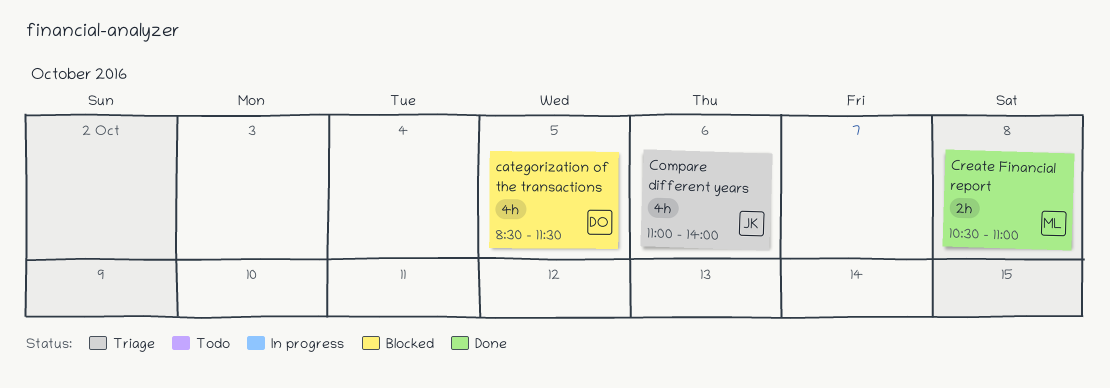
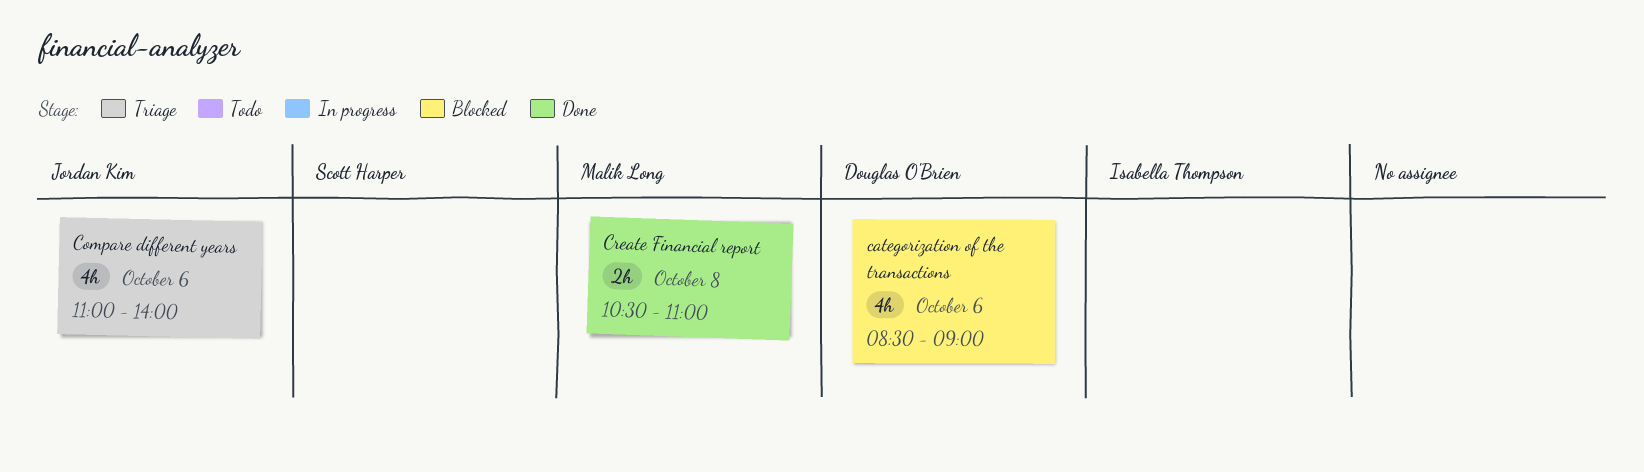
categorization of the transactions, day: Oct 5 -> Oct 6
categorization of the transactions, ends: 11:30 -> 09:00

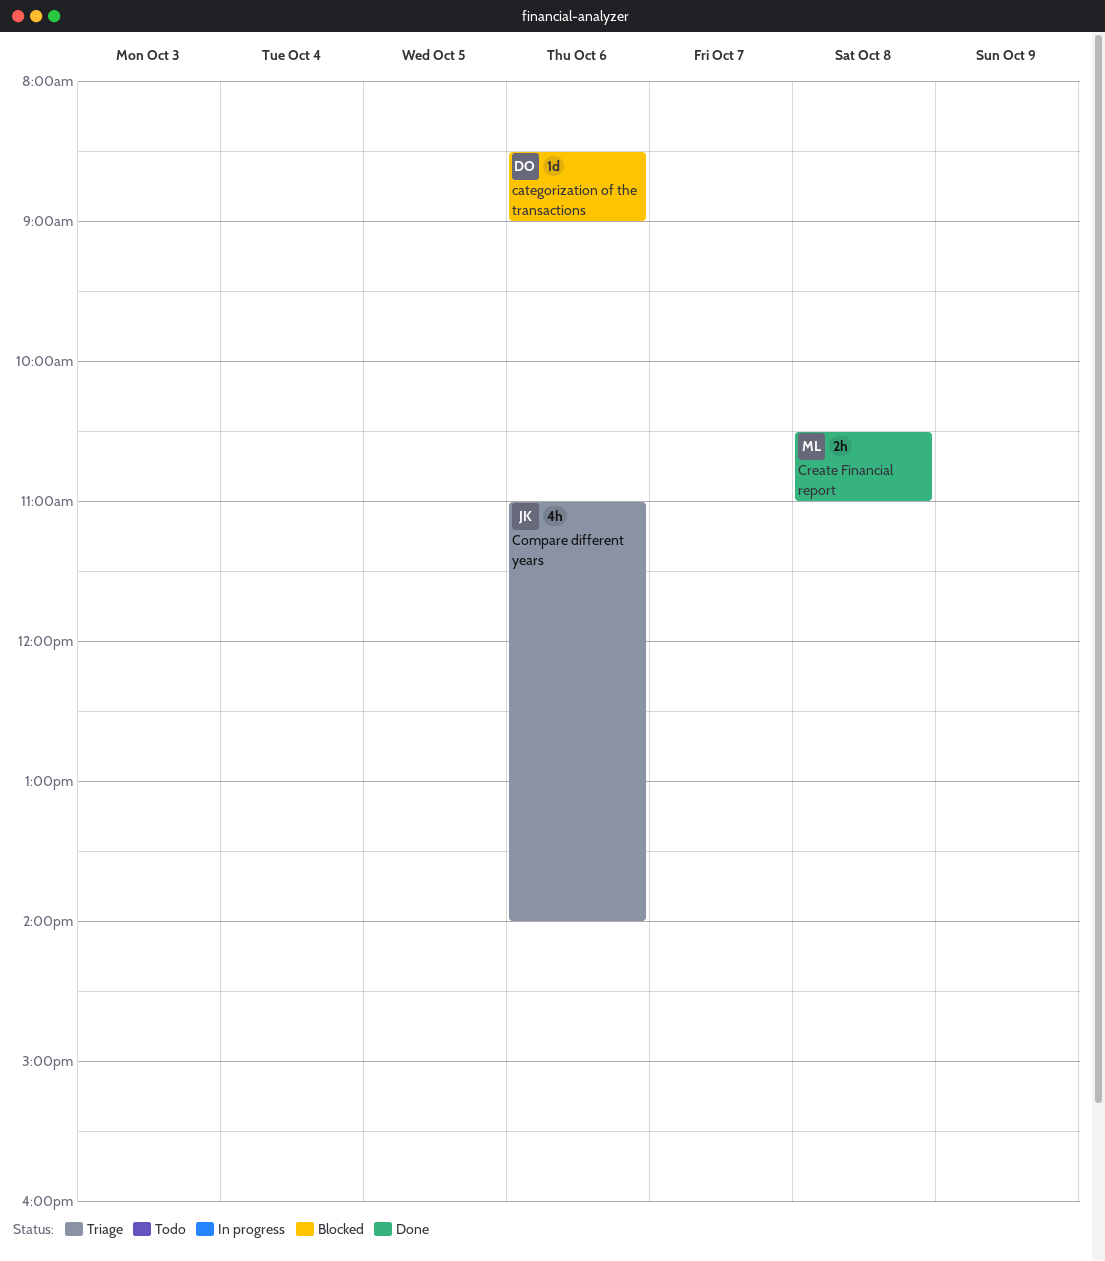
categorization of the transactions, estimate: 4h -> 1d

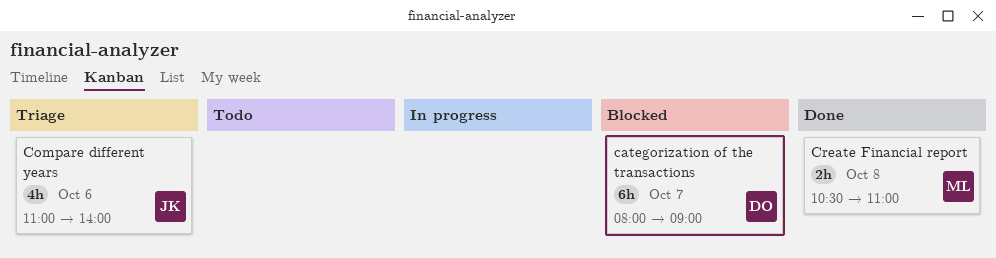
categorization of the transactions, estimate: 1d -> 6h
categorization of the transactions, day: Oct 6 -> Oct 7
categorization of the transactions, begins: 08:30 -> 08:00

